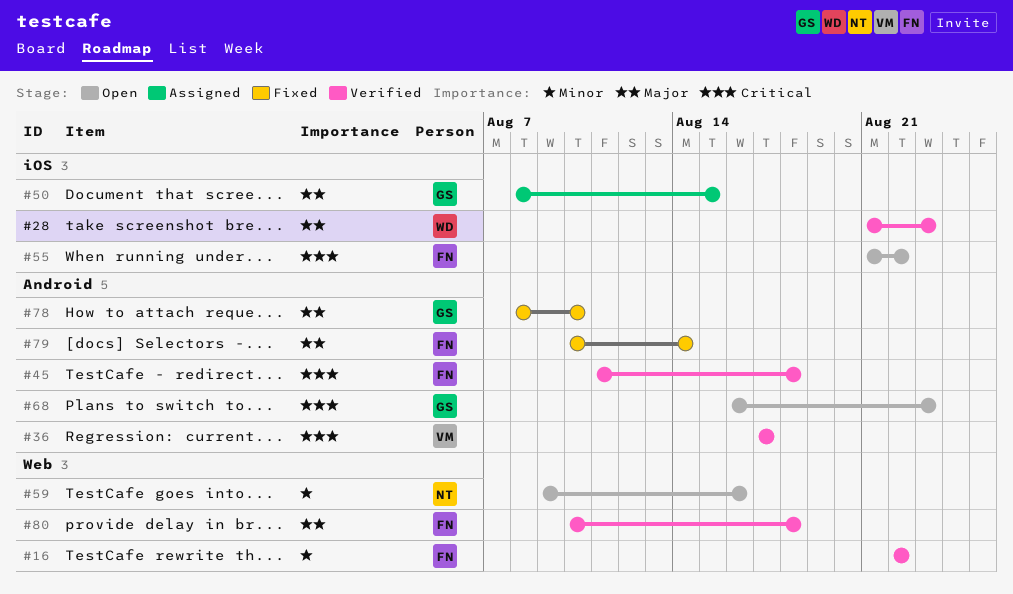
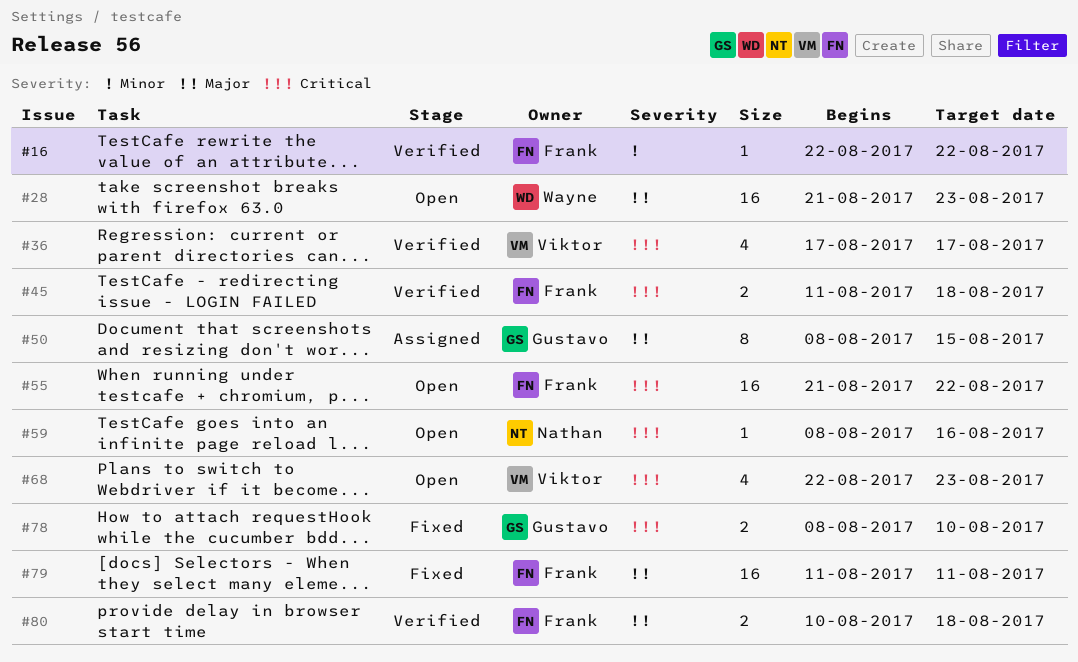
#28, status: Verified -> Open
#59, priority: Minor -> Critical
#59, start: Aug 9 -> Aug 8
#68, owner: Gustavo -> Viktor
#68, start: Aug 16 -> Aug 22
#78, priority: Major -> Critical
#79, start: Aug 10 -> Aug 11
#79, due: Aug 14 -> Aug 11

